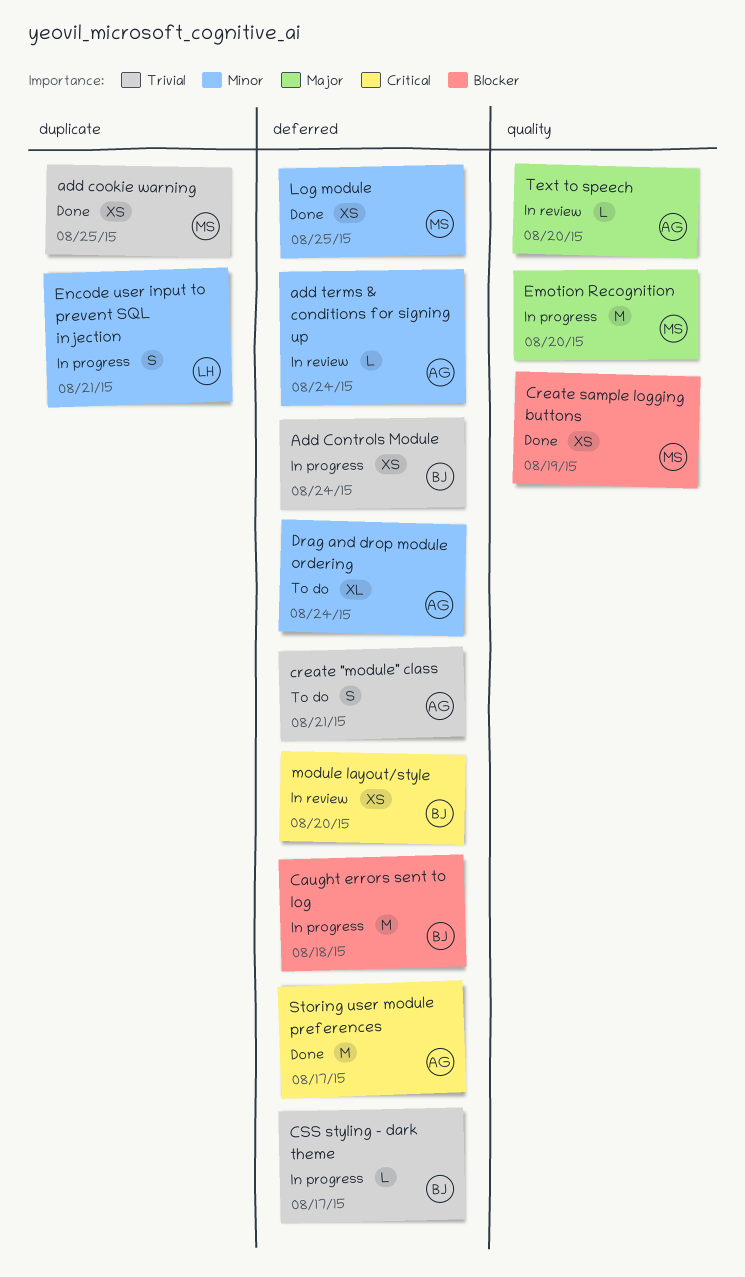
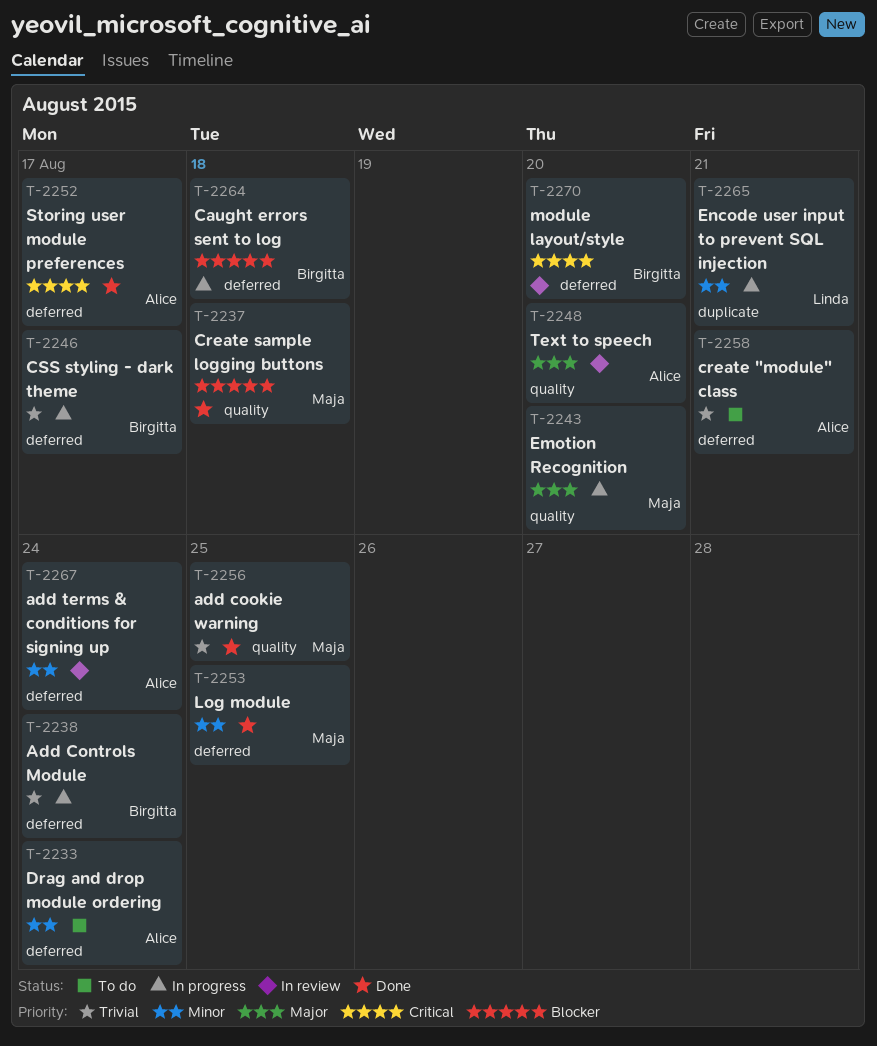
add cookie warning, label: duplicate -> quality
Create sample logging buttons, due: Aug 19 -> Aug 18

